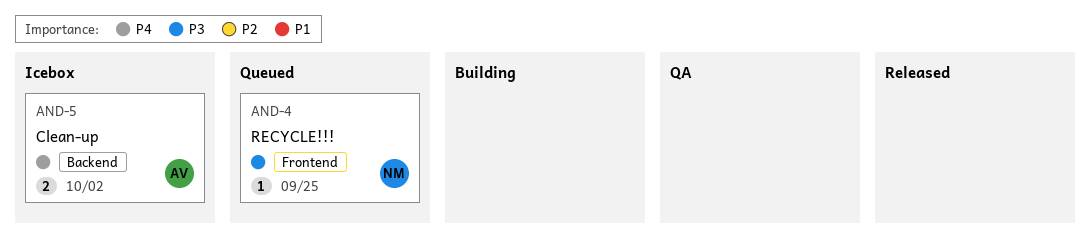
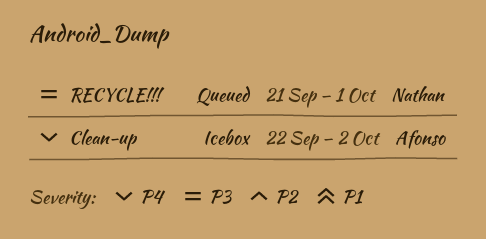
RECYCLE!!!, due: Sep 25 -> Oct 1

